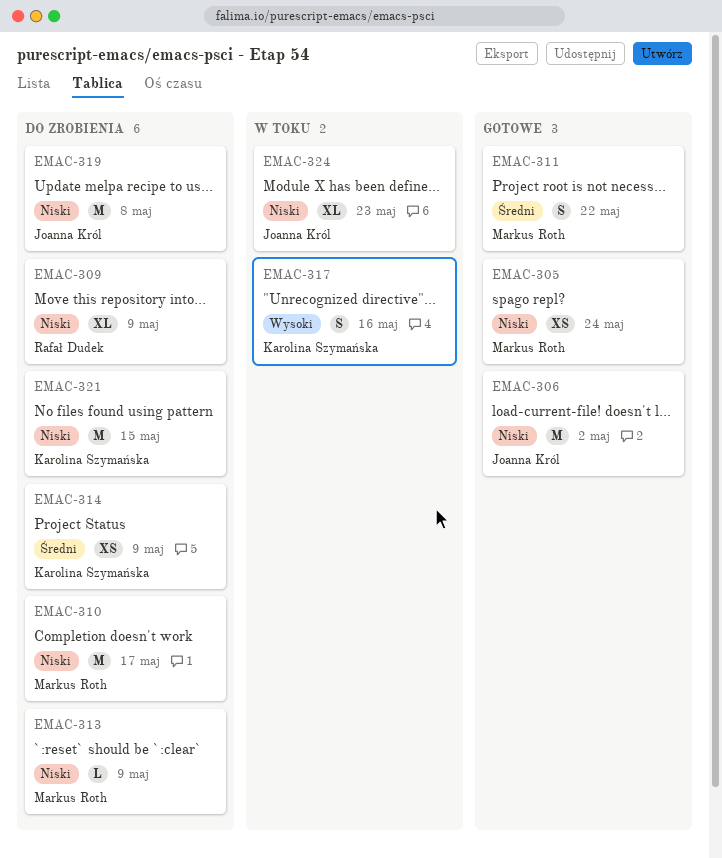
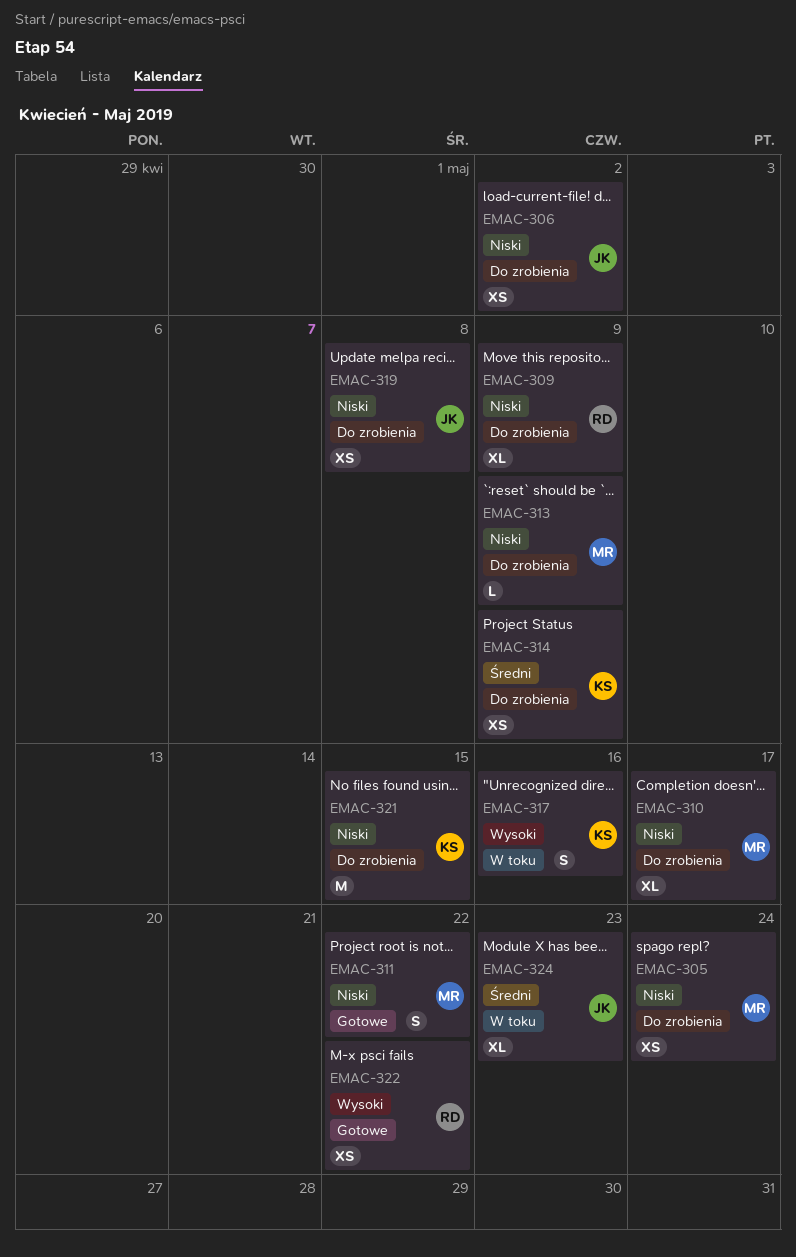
EMAC-305, status: Gotowe -> Do zrobienia
EMAC-306, status: Gotowe -> Do zrobienia
EMAC-306, estimate: M -> XS
EMAC-310, estimate: M -> XL
EMAC-311, priority: Średni -> Niski
EMAC-319, estimate: M -> XS
EMAC-322: none -> present
EMAC-324, priority: Niski -> Średni

